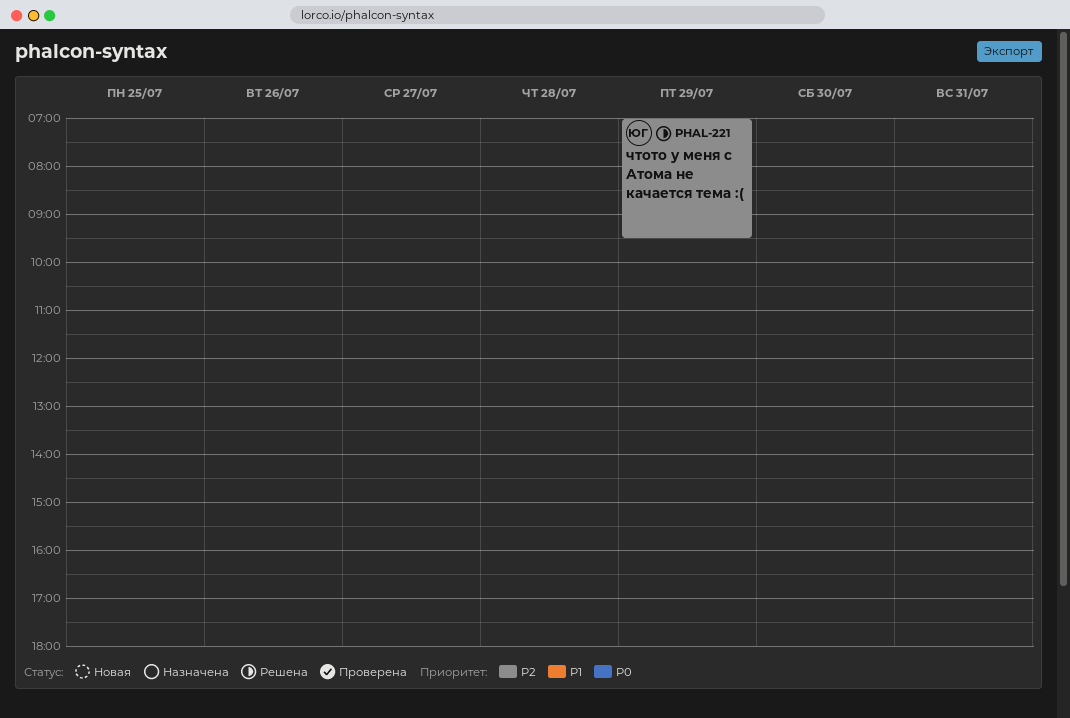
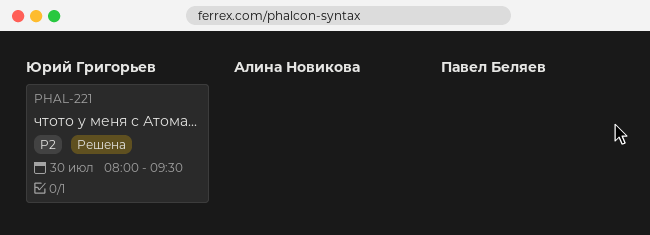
PHAL-221, day: Jul 29 -> Jul 30
PHAL-221, begins: 07:00 -> 08:00

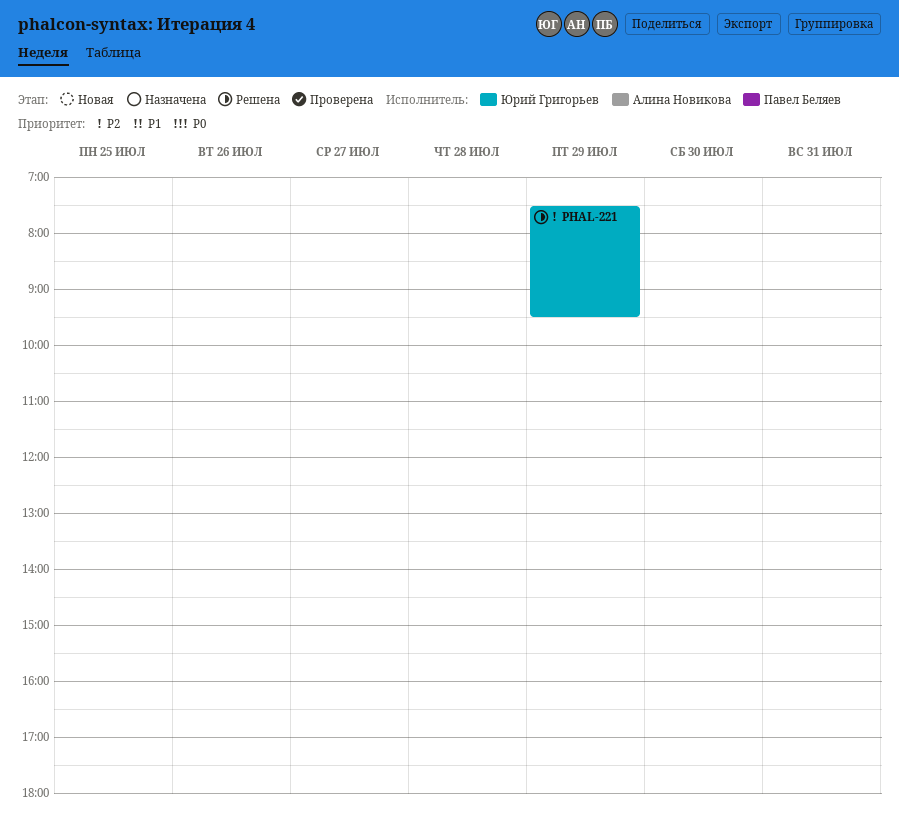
PHAL-221, day: Jul 30 -> Jul 29
PHAL-221, begins: 08:00 -> 07:30

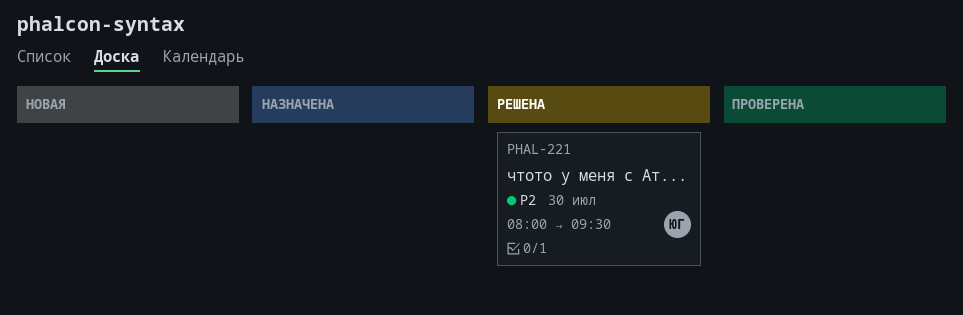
PHAL-221, day: Jul 29 -> Jul 30
PHAL-221, begins: 07:30 -> 08:00

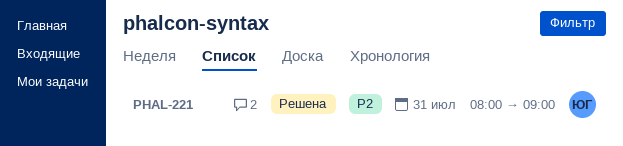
PHAL-221, day: Jul 30 -> Jul 31
PHAL-221, ends: 09:30 -> 09:00

